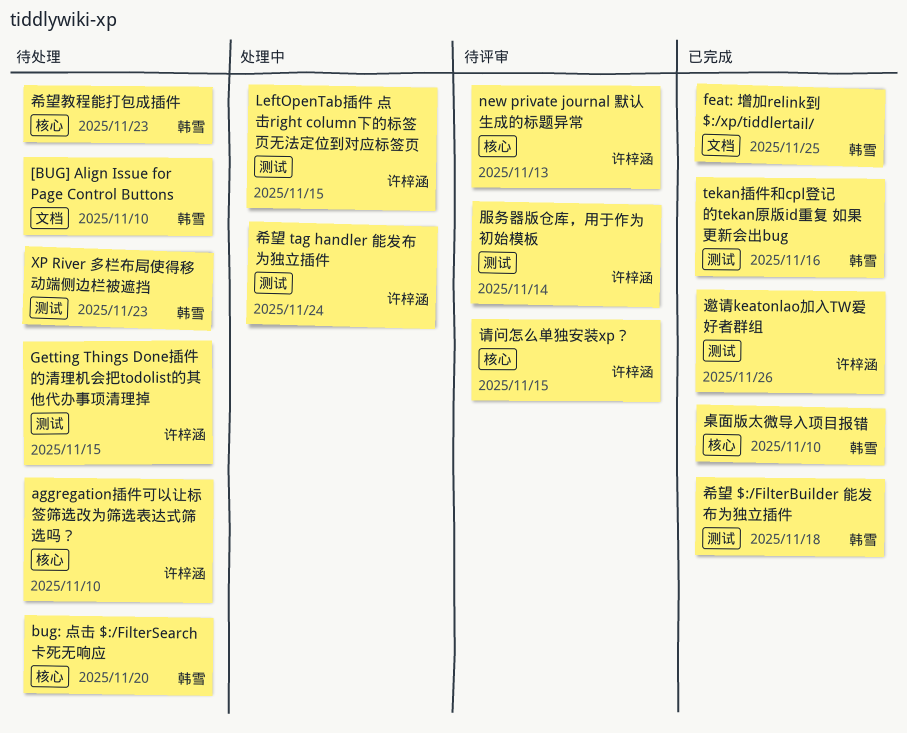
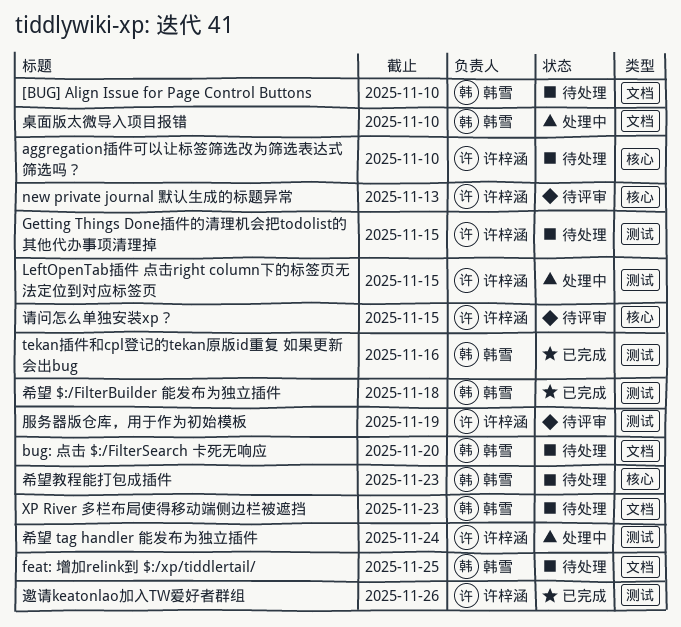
bug: 点击 $:/FilterSearch 卡死无响应, label: 核心 -> 文档
feat: 增加relink到 $:/xp/tiddlertail/, status: 已完成 -> 待处理
XP River 多栏布局使得移动端侧边栏被遮挡, label: 测试 -> 文档
服务器版仓库，用于作为初始模板, due: Nov 14 -> Nov 19
桌面版太微导入项目报错, status: 已完成 -> 处理中
桌面版太微导入项目报错, label: 核心 -> 文档

